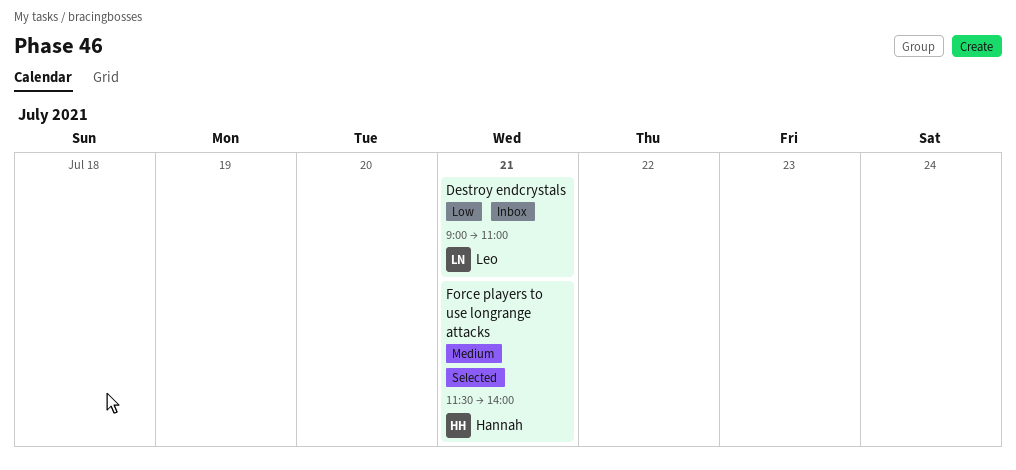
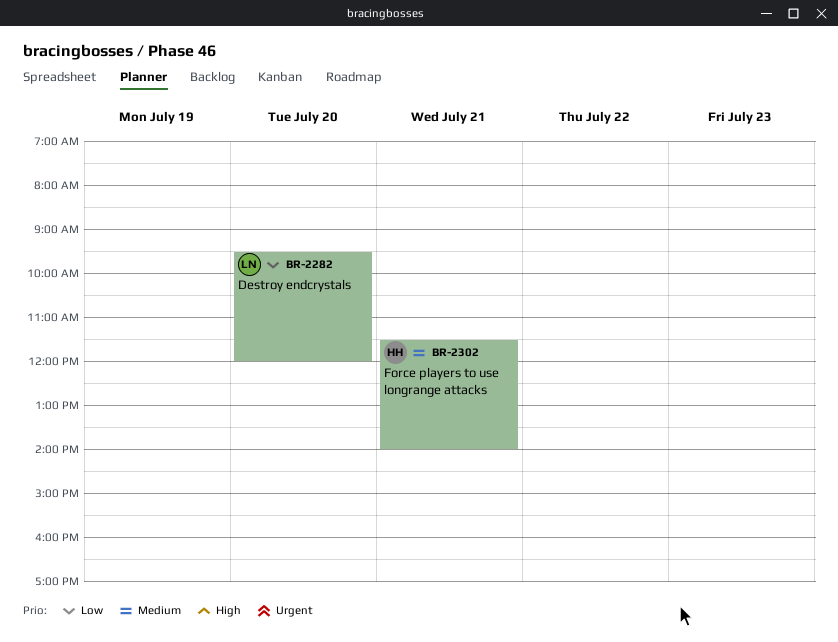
Destroy endcrystals, day: Jul 21 -> Jul 20
Destroy endcrystals, begins: 09:00 -> 09:30
Destroy endcrystals, ends: 11:00 -> 12:00

